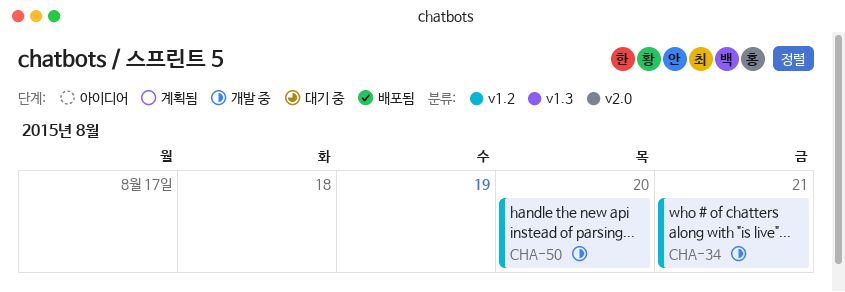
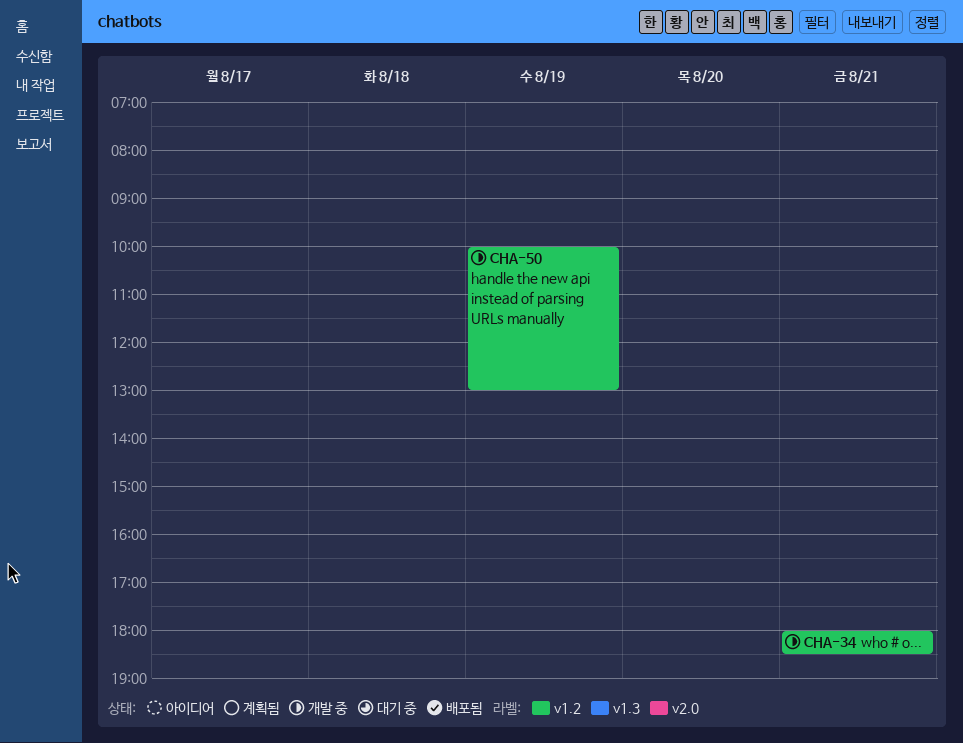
CHA-50, day: Aug 20 -> Aug 19

